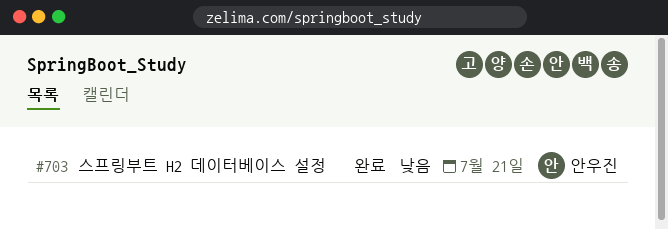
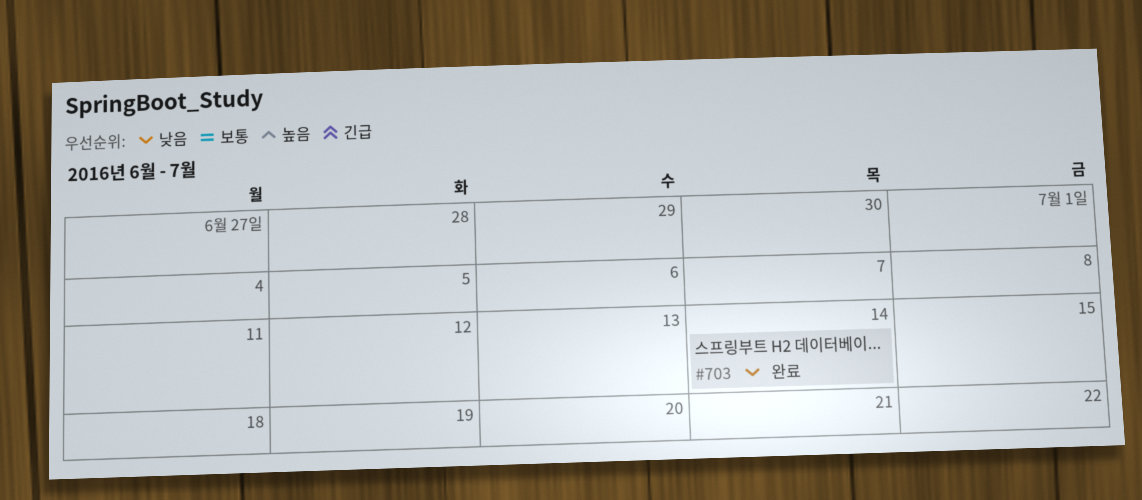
#703, due: Jul 21 -> Jul 14

